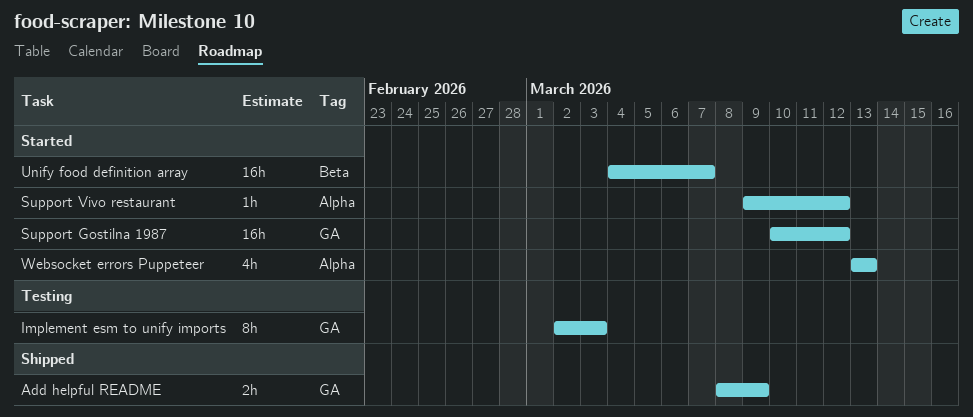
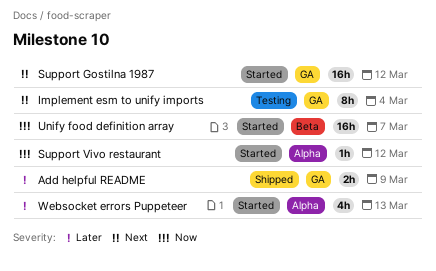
Implement esm to unify imports, due: Mar 3 -> Mar 4

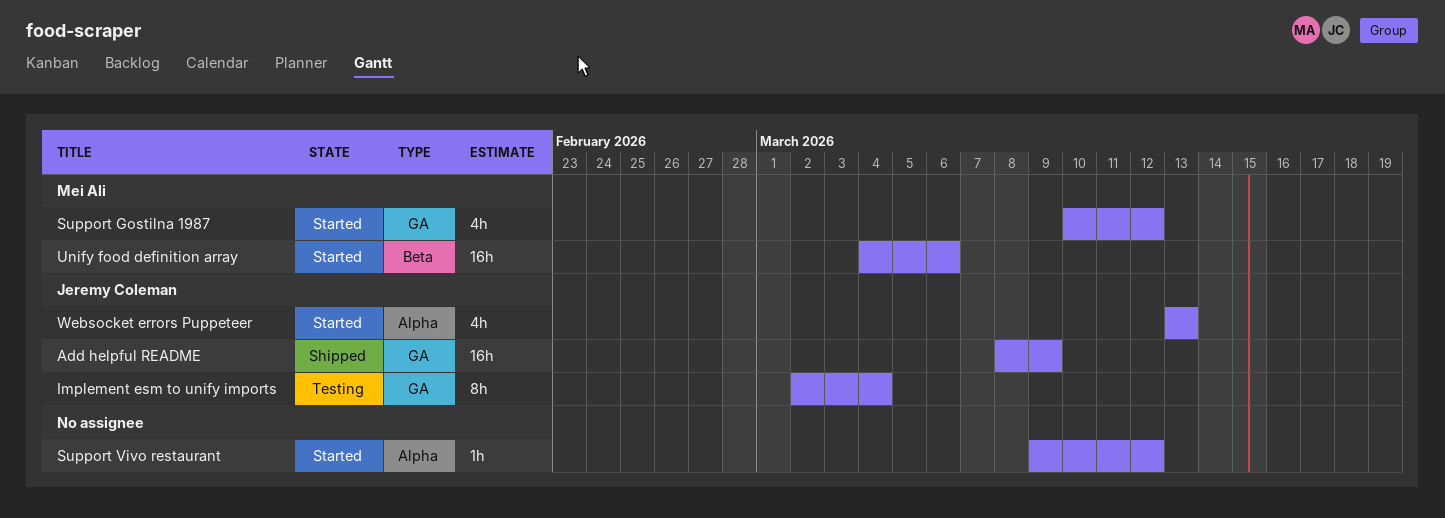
Add helpful README, estimate: 2h -> 16h
Support Gostilna 1987, estimate: 16h -> 4h
Unify food definition array, due: Mar 7 -> Mar 6

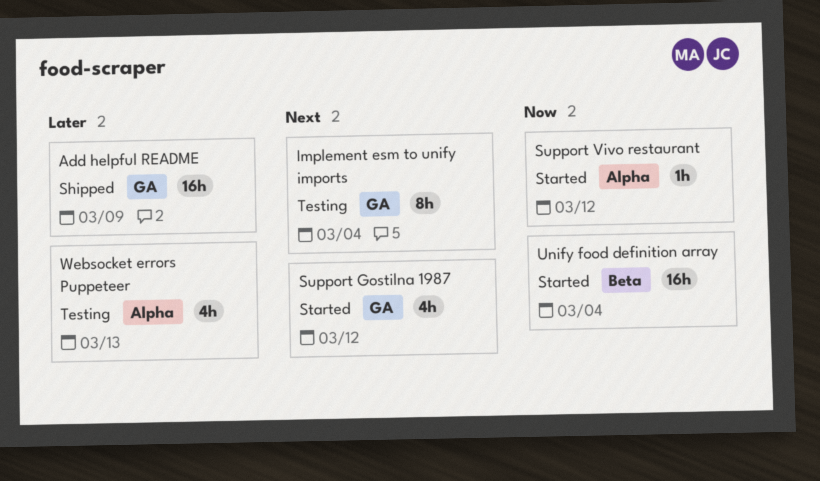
Unify food definition array, due: Mar 6 -> Mar 4
Websocket errors Puppeteer, status: Started -> Testing

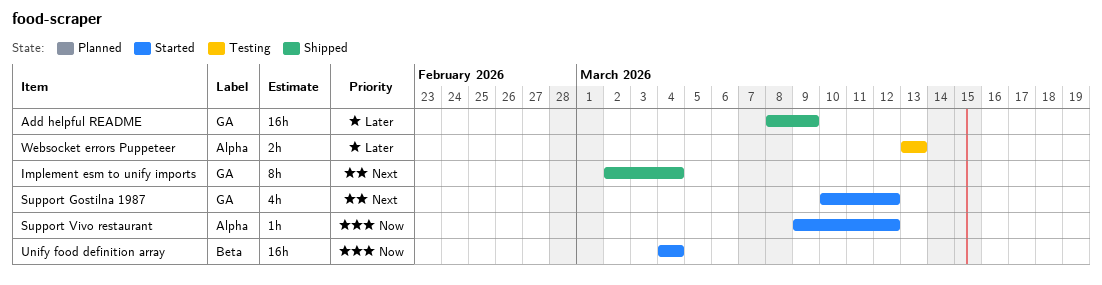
Implement esm to unify imports, status: Testing -> Shipped
Websocket errors Puppeteer, estimate: 4h -> 2h

